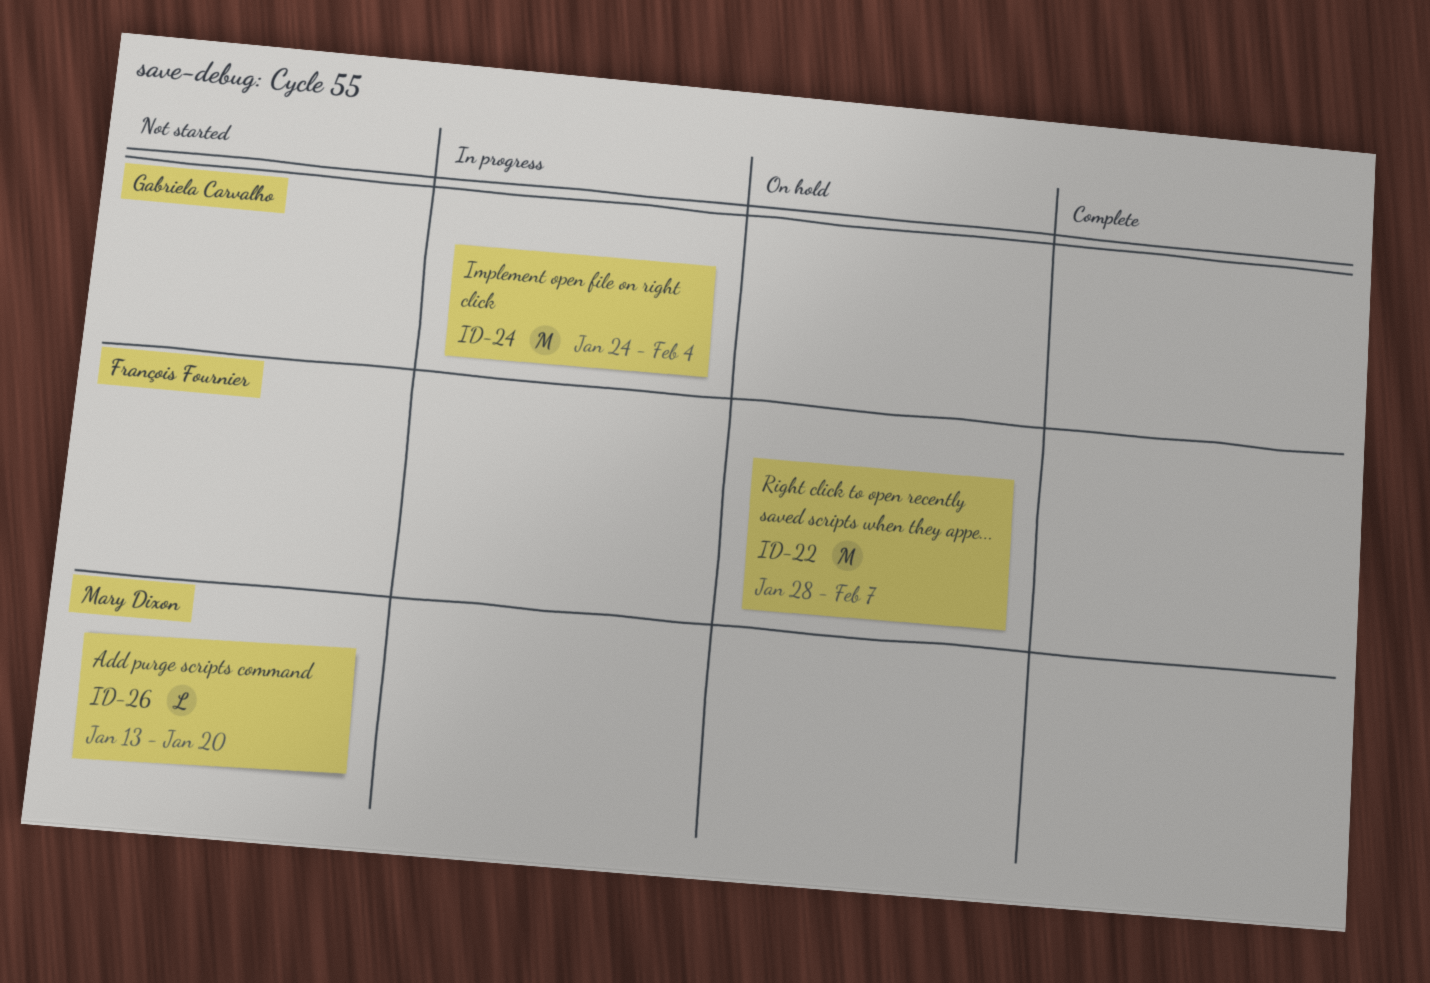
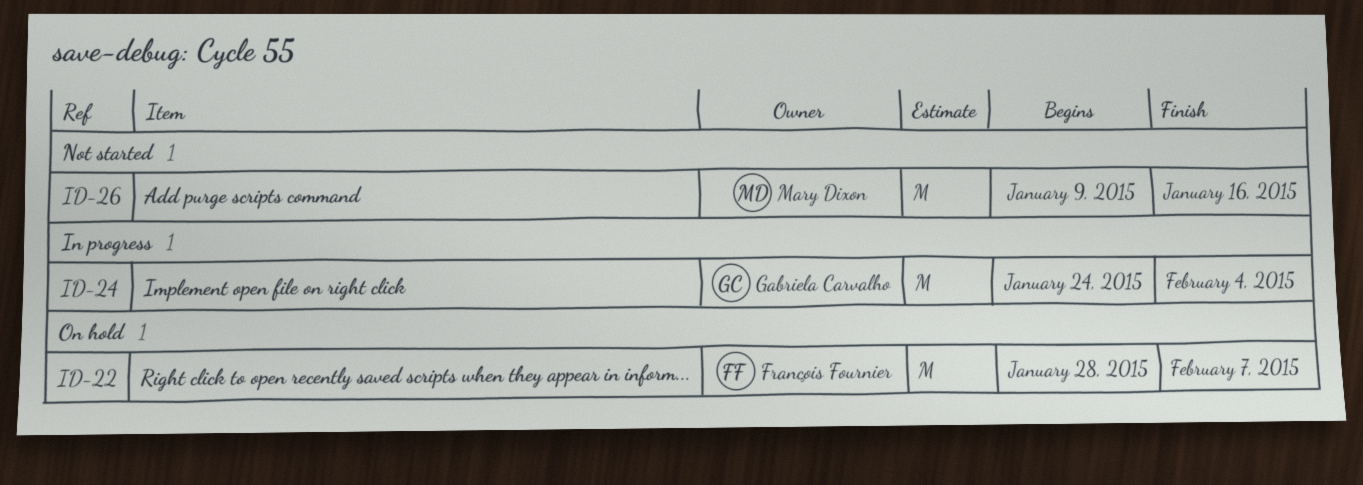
ID-26, estimate: L -> M
ID-26, start: Jan 13 -> Jan 9
ID-26, due: Jan 20 -> Jan 16

